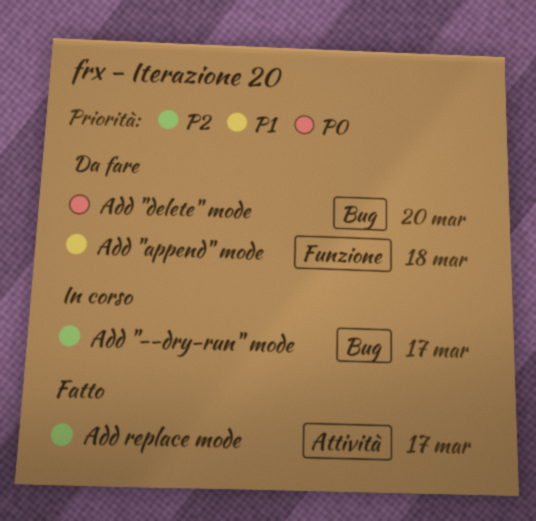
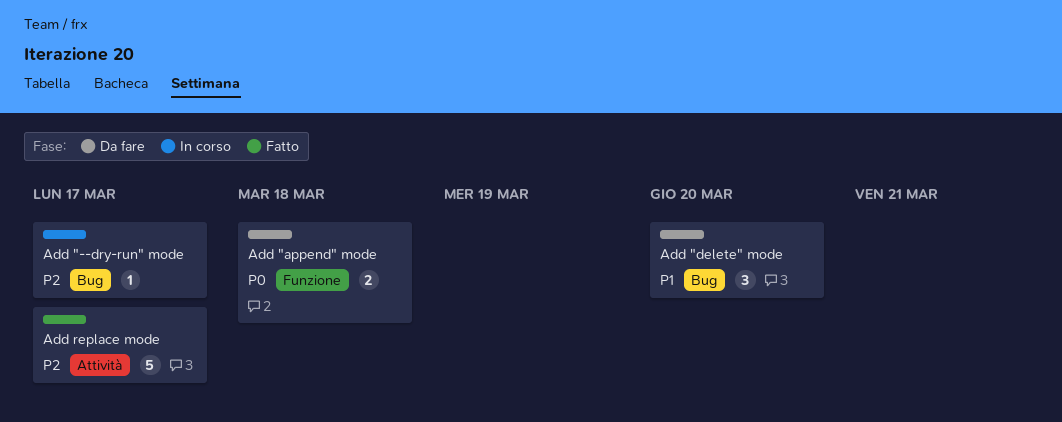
Add "append" mode, priority: P1 -> P0
Add "delete" mode, priority: P0 -> P1

